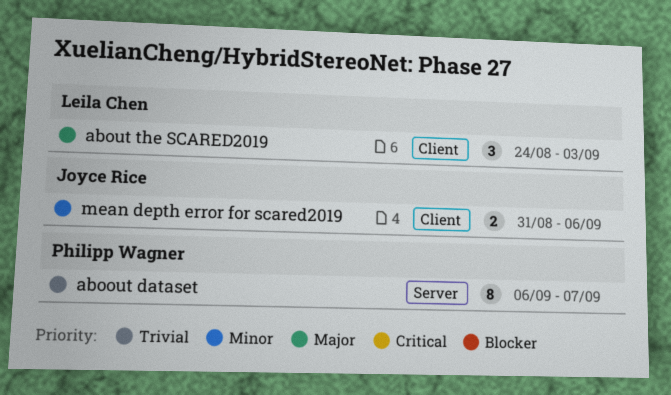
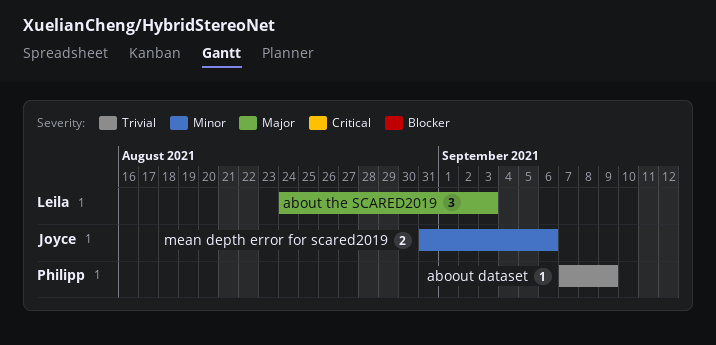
aboout dataset, estimate: 8 -> 1
aboout dataset, start: Sep 6 -> Sep 7
aboout dataset, due: Sep 7 -> Sep 9

